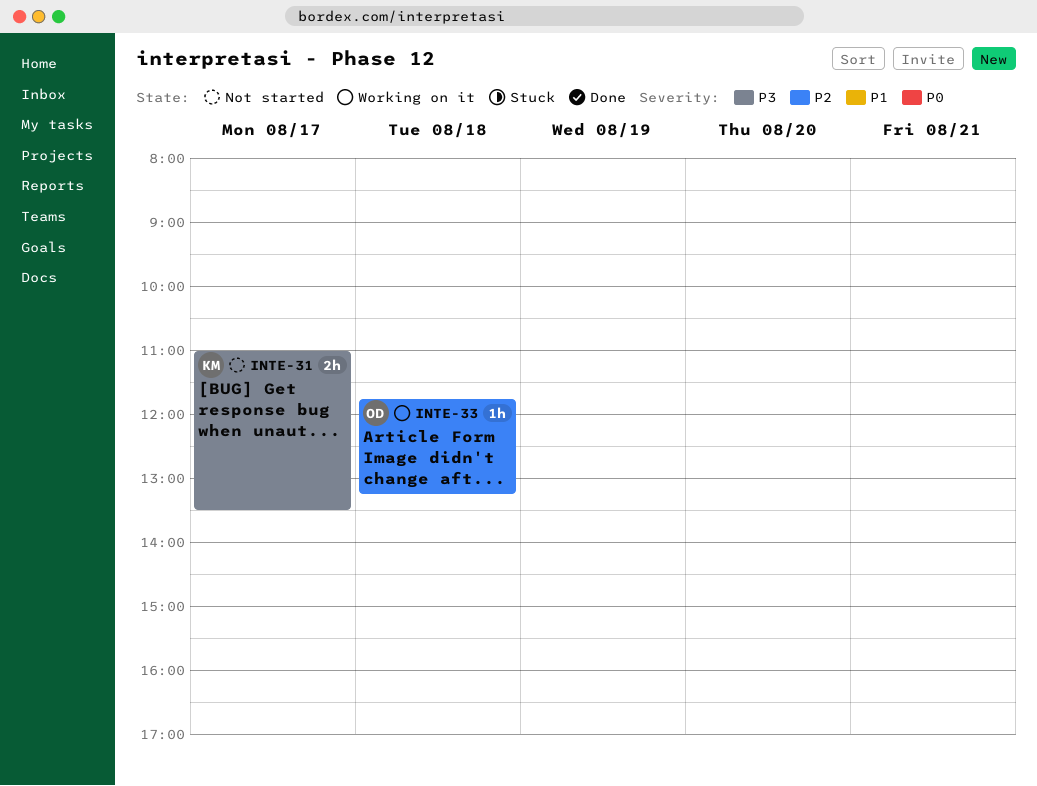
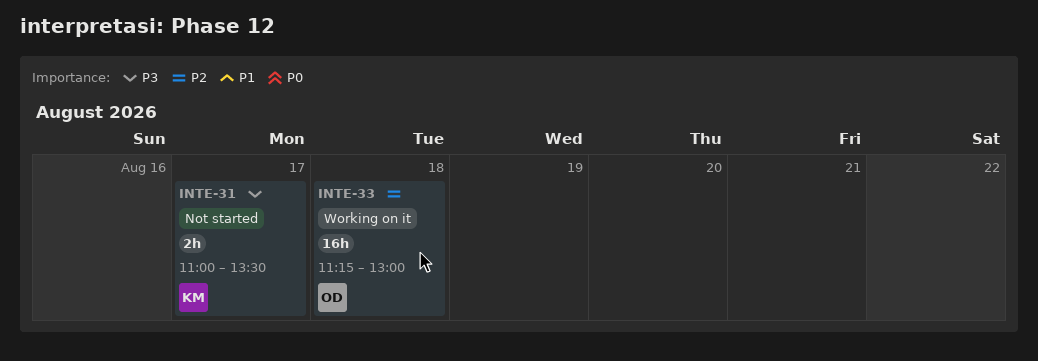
INTE-33, estimate: 1h -> 16h
INTE-33, begins: 11:45 -> 11:15
INTE-33, ends: 13:15 -> 13:00

